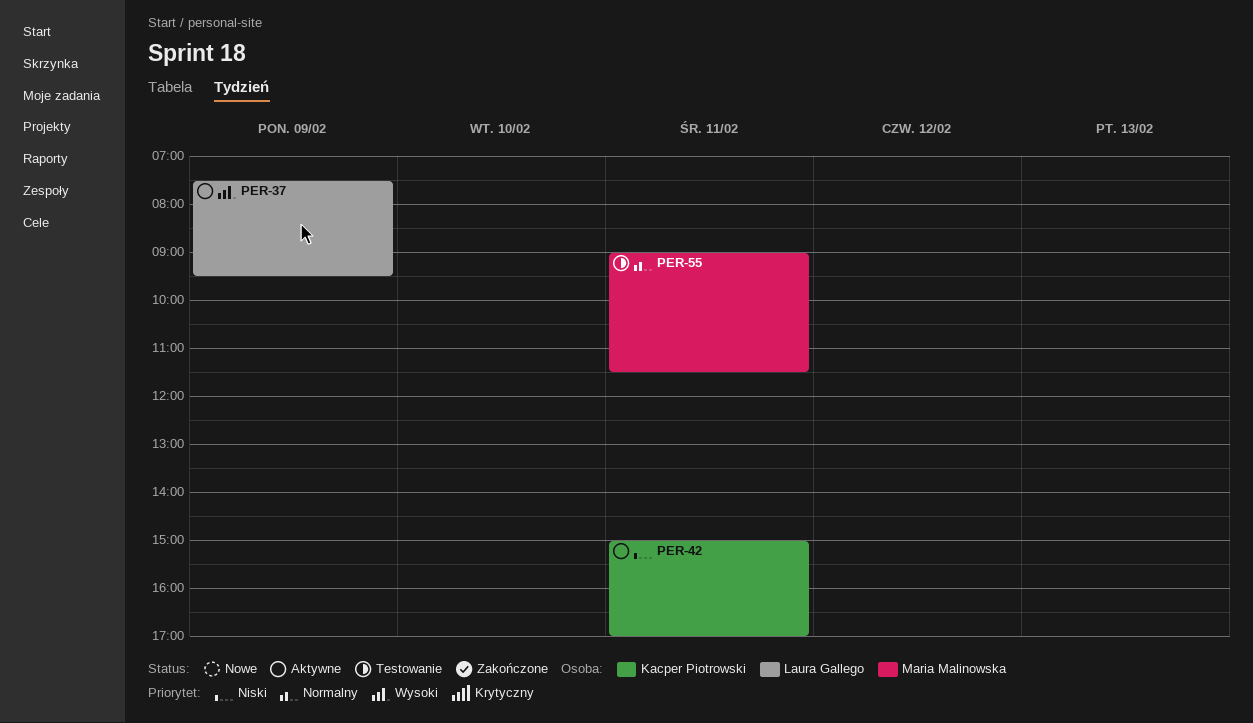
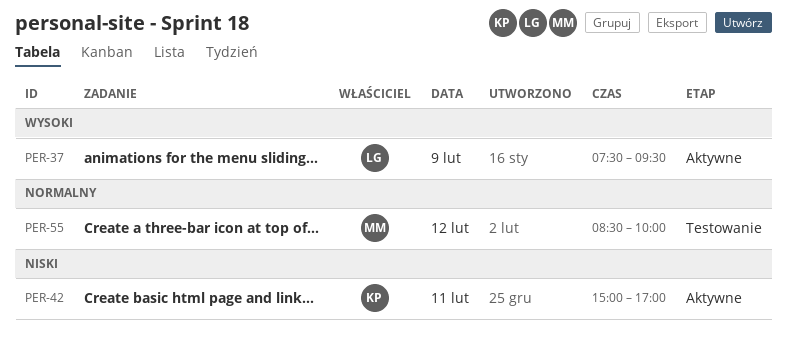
PER-55, day: Feb 11 -> Feb 12
PER-55, begins: 09:00 -> 08:30
PER-55, ends: 11:30 -> 10:00

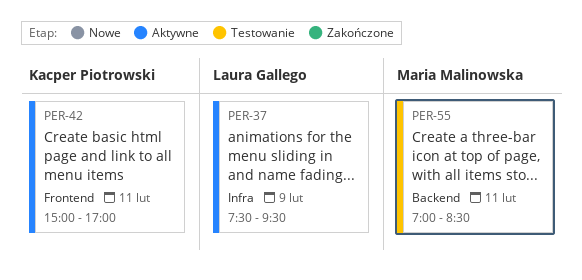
PER-55, day: Feb 12 -> Feb 11
PER-55, begins: 08:30 -> 07:00
PER-55, ends: 10:00 -> 08:30

